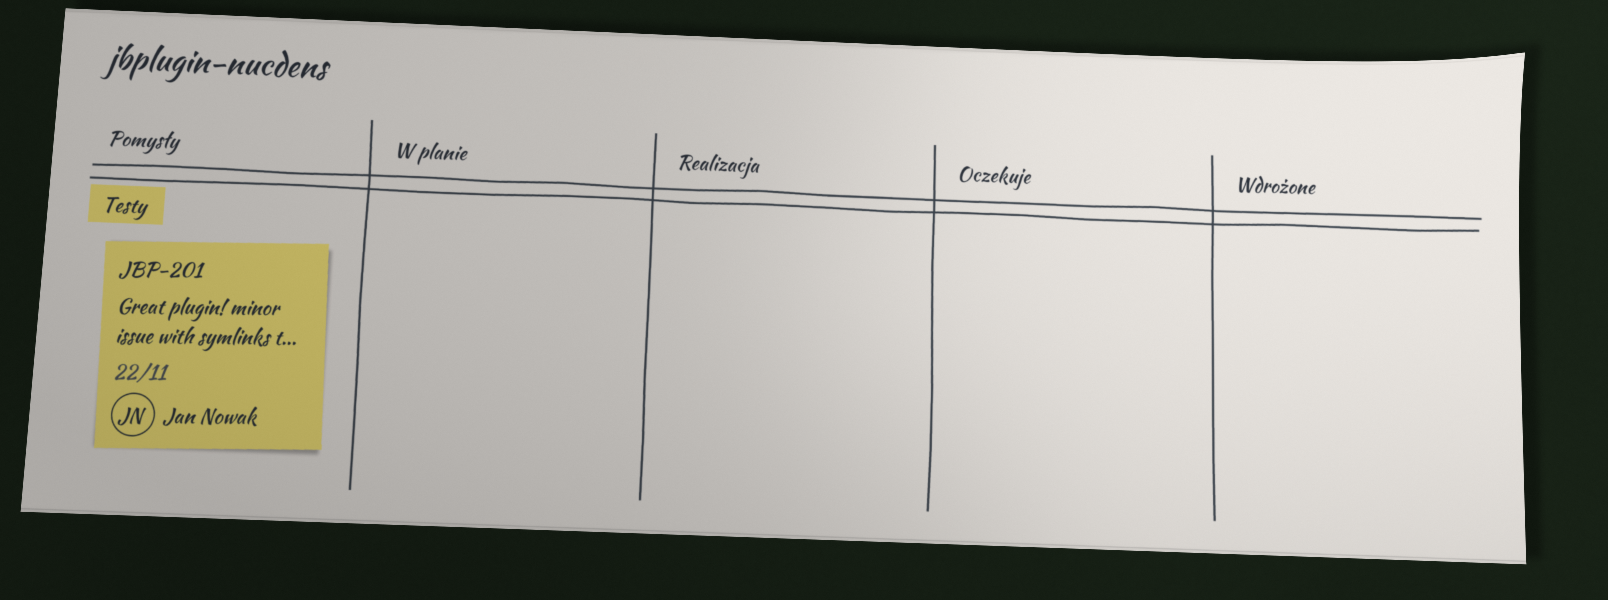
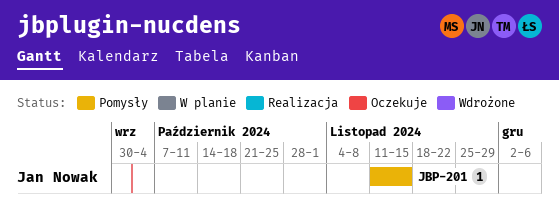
JBP-201, due: Nov 22 -> Nov 15

